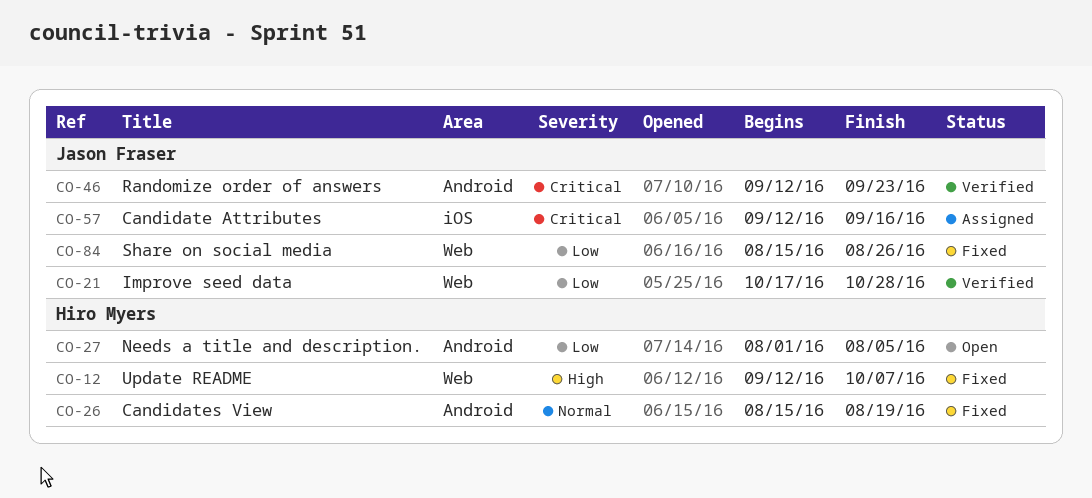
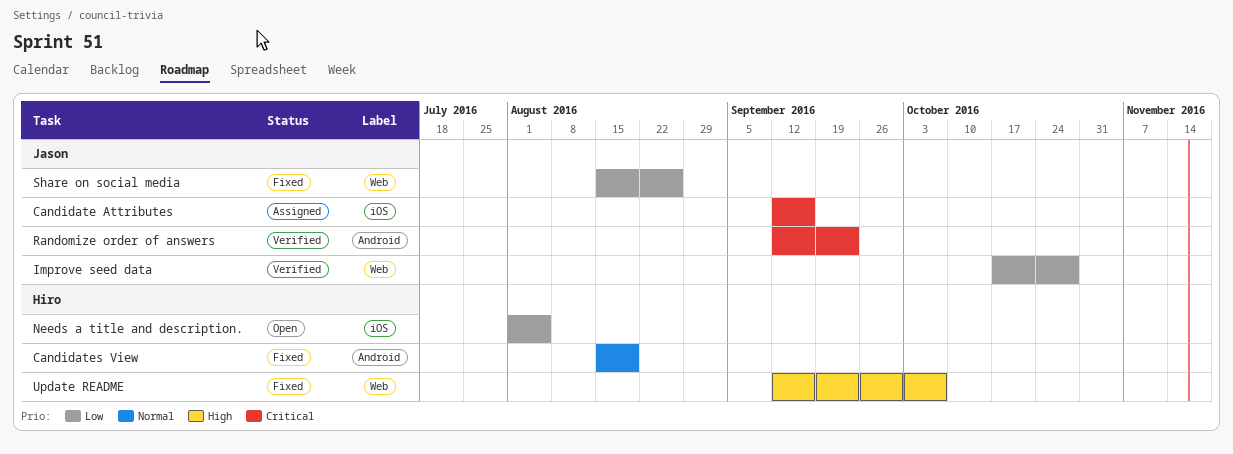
Needs a title and description., label: Android -> iOS

